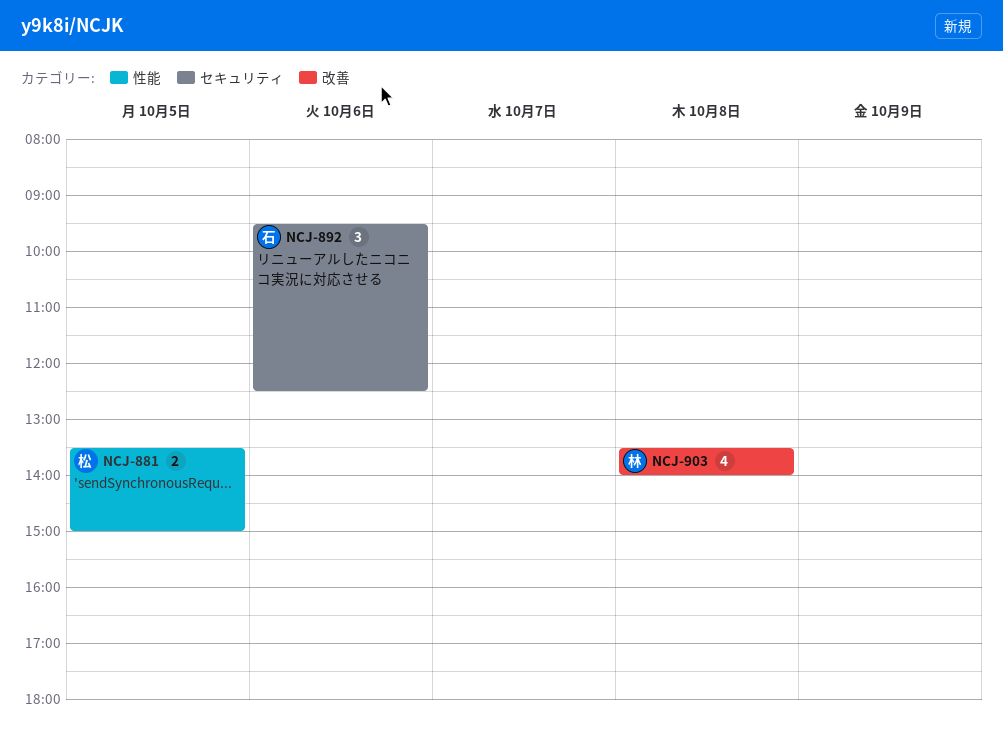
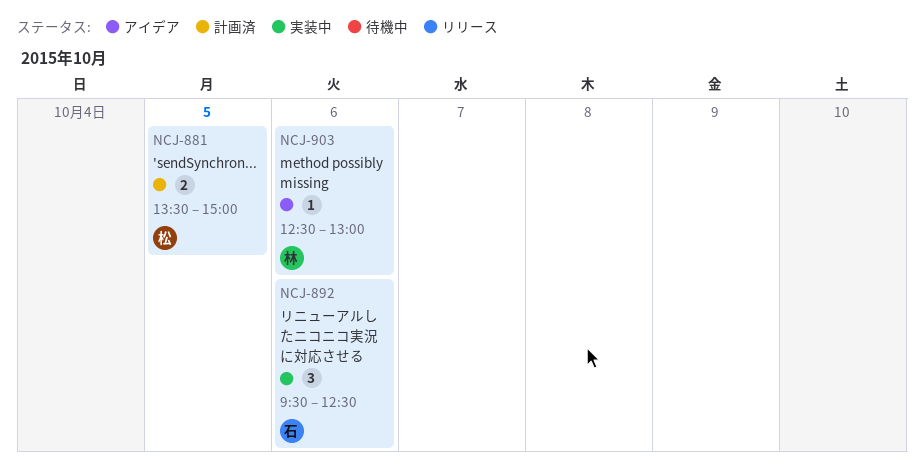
NCJ-903, estimate: 4 -> 1
NCJ-903, day: Oct 8 -> Oct 6
NCJ-903, begins: 13:30 -> 12:30
NCJ-903, ends: 14:00 -> 13:00

